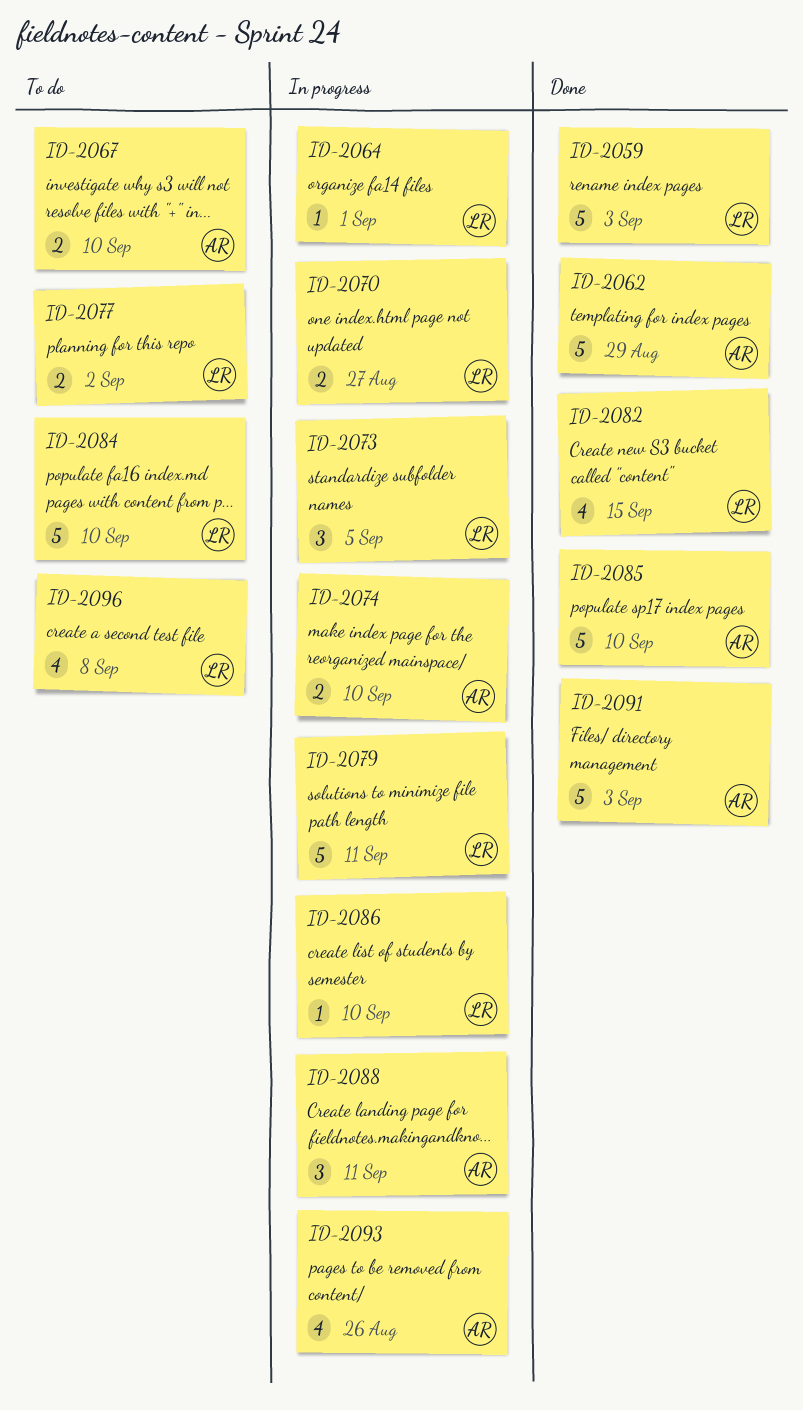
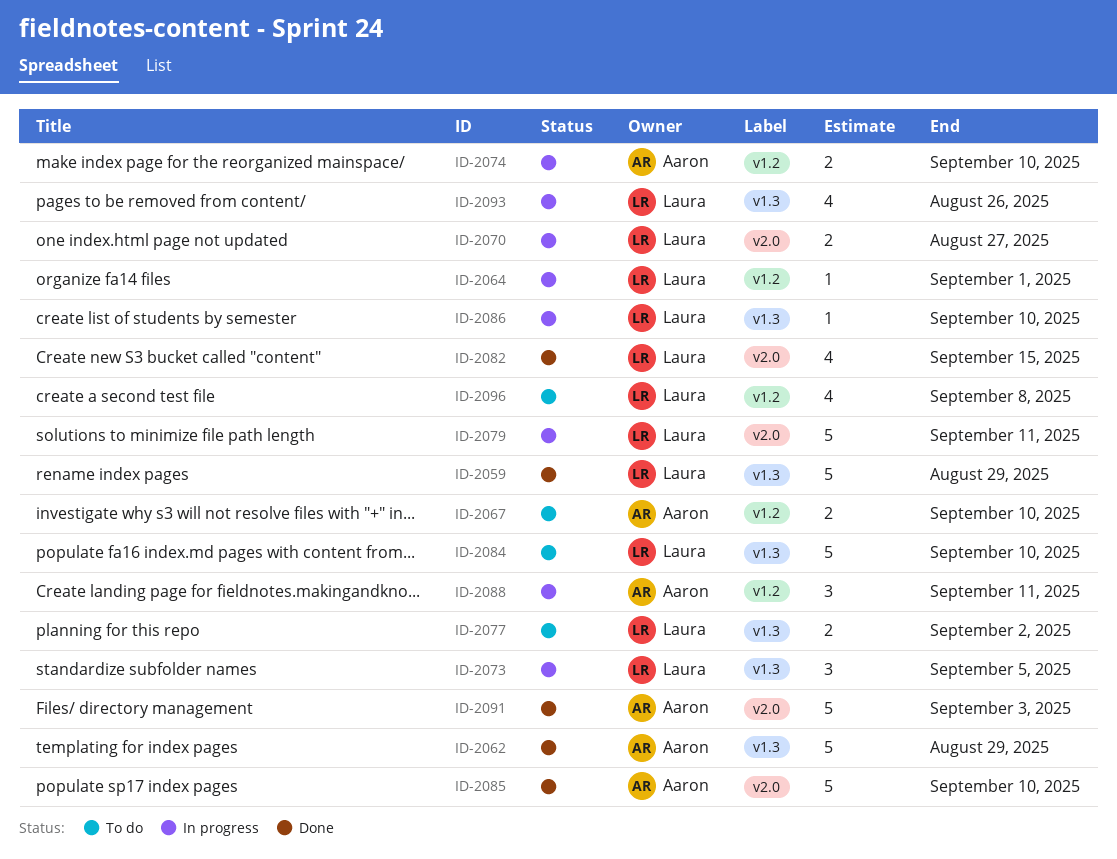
ID-2059, due: Sep 3 -> Aug 29
ID-2093, owner: Aaron -> Laura

